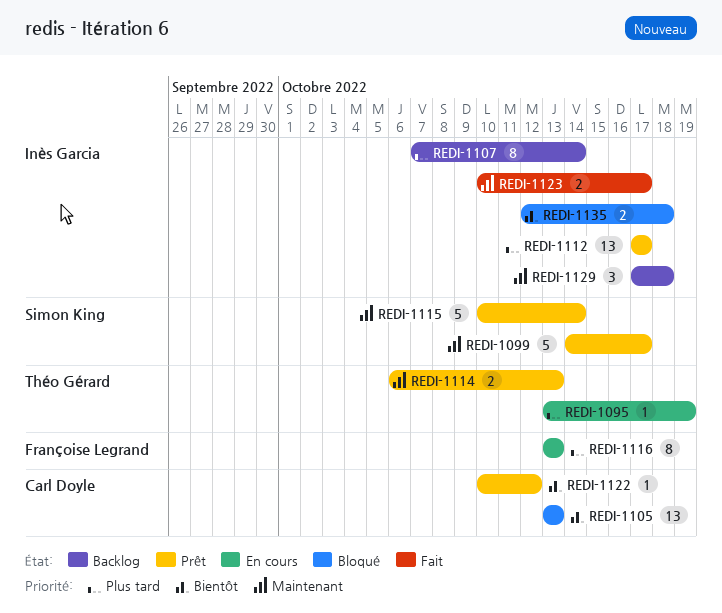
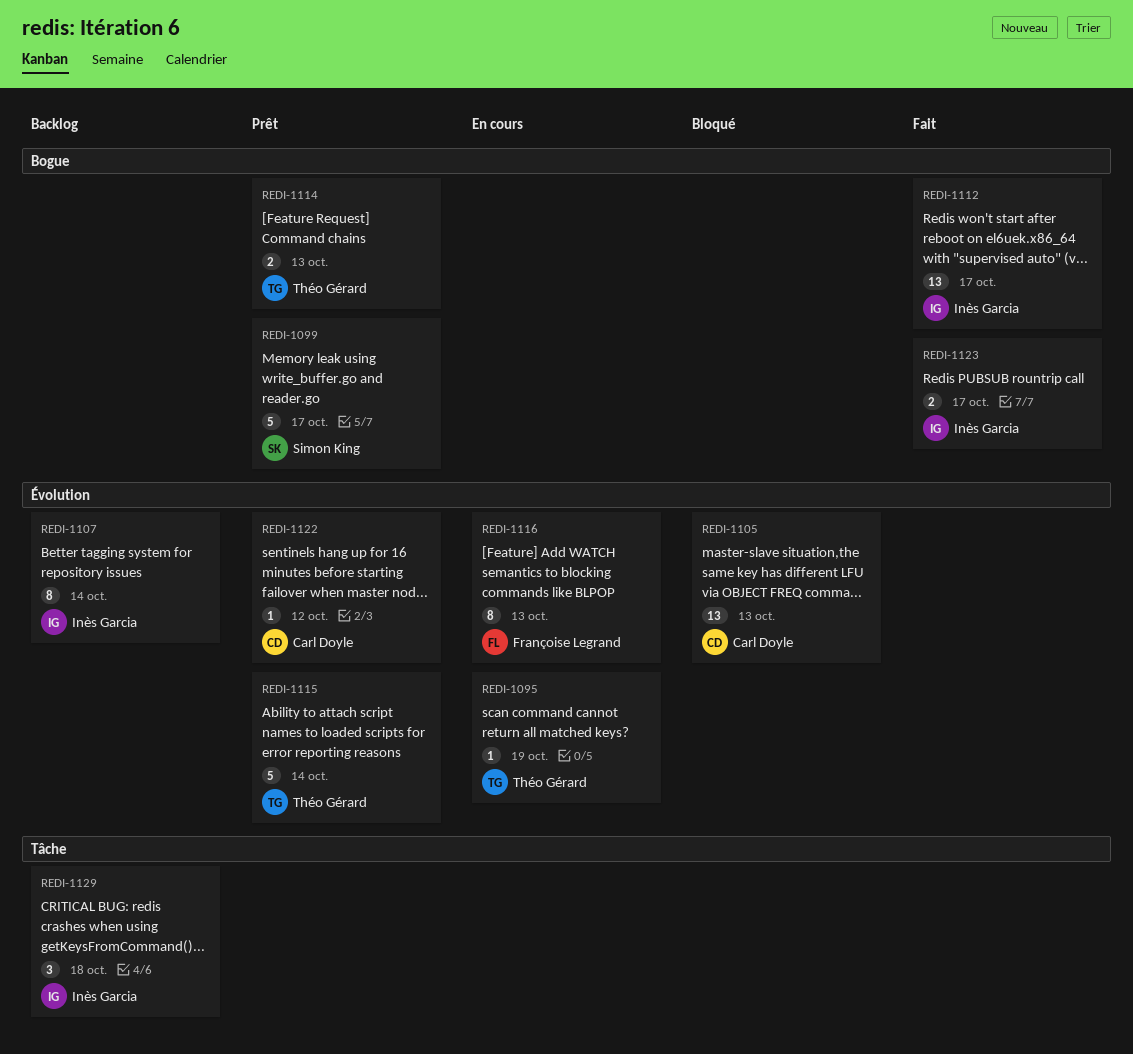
REDI-1112, status: Prêt -> Fait
REDI-1115, owner: Simon King -> Théo Gérard
REDI-1135: present -> none

